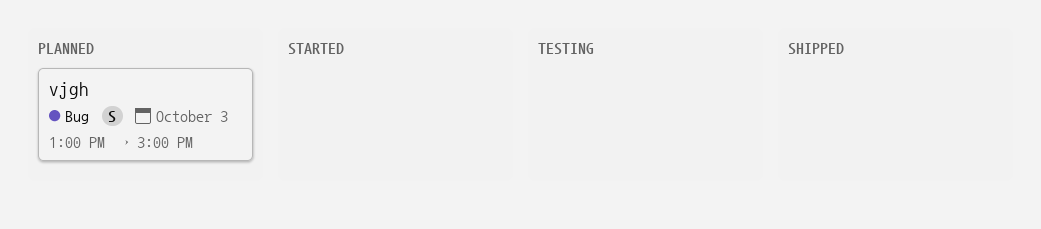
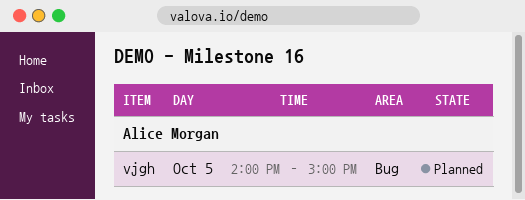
vjgh, day: Oct 3 -> Oct 5
vjgh, begins: 13:00 -> 14:00

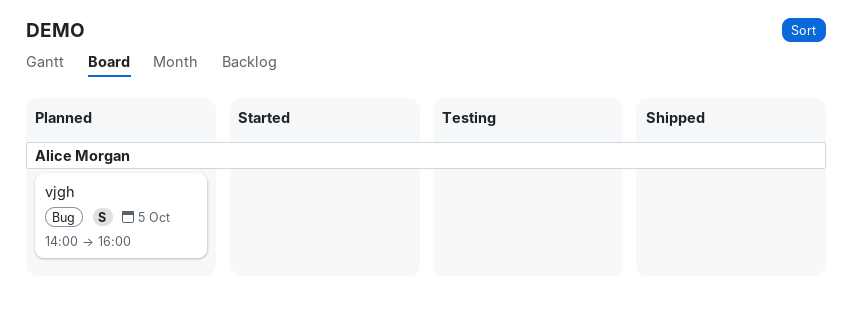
vjgh, ends: 15:00 -> 16:00

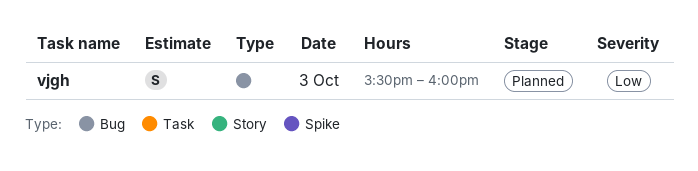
vjgh, day: Oct 5 -> Oct 3
vjgh, begins: 14:00 -> 15:30

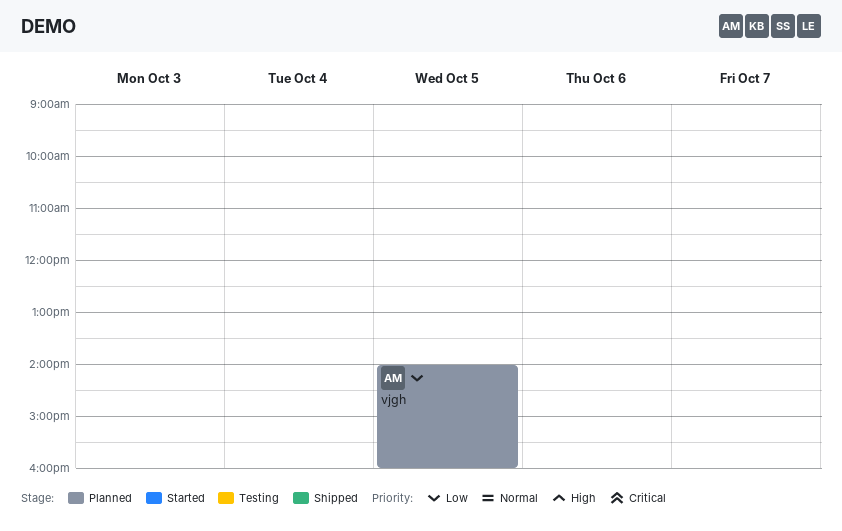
vjgh, day: Oct 3 -> Oct 5
vjgh, begins: 15:30 -> 14:00

